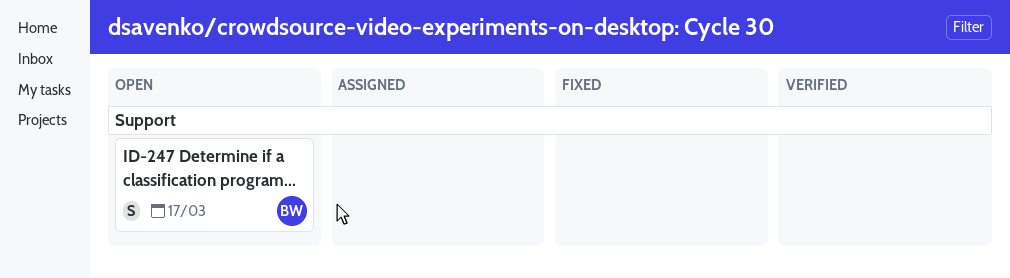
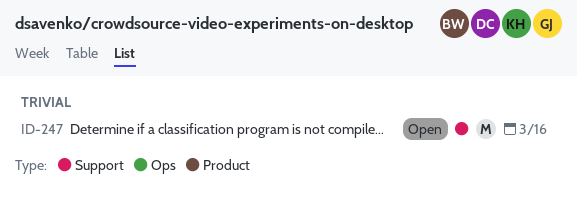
ID-247, estimate: S -> M
ID-247, due: Mar 17 -> Mar 16

